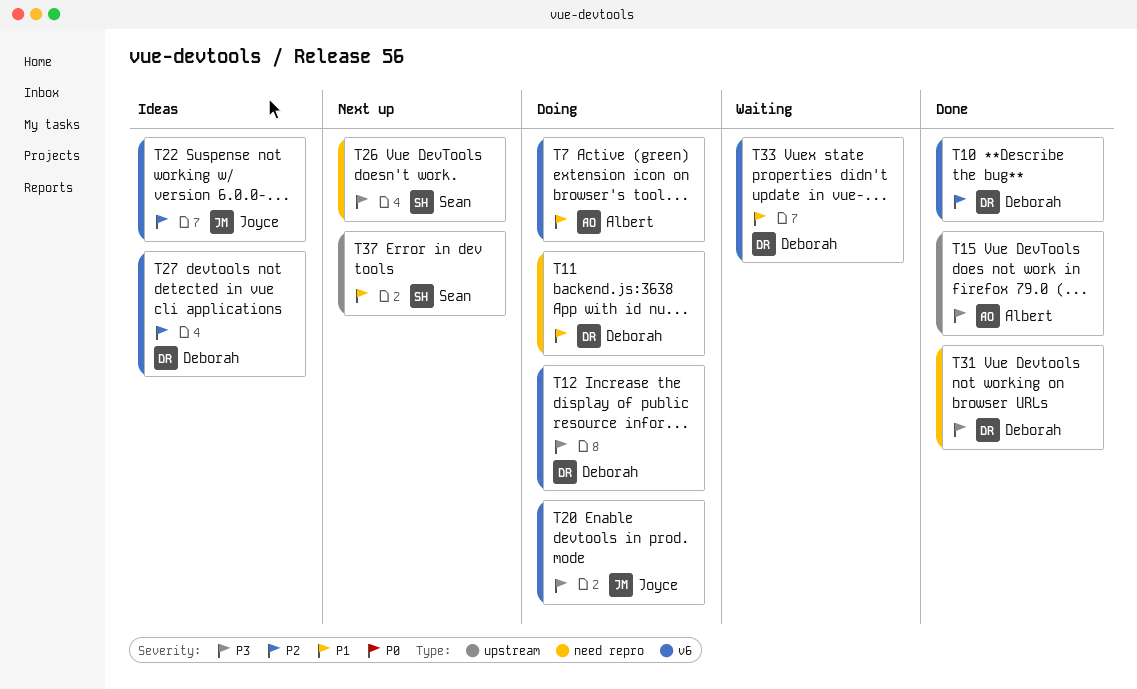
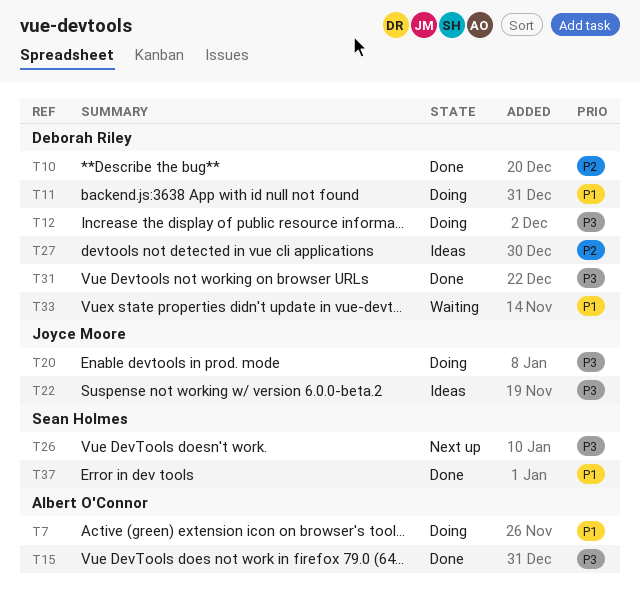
T22, priority: P2 -> P3
T37, status: Next up -> Done

